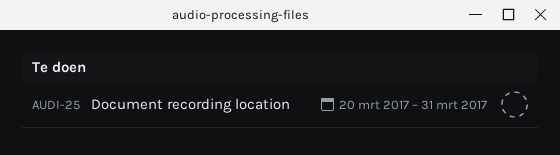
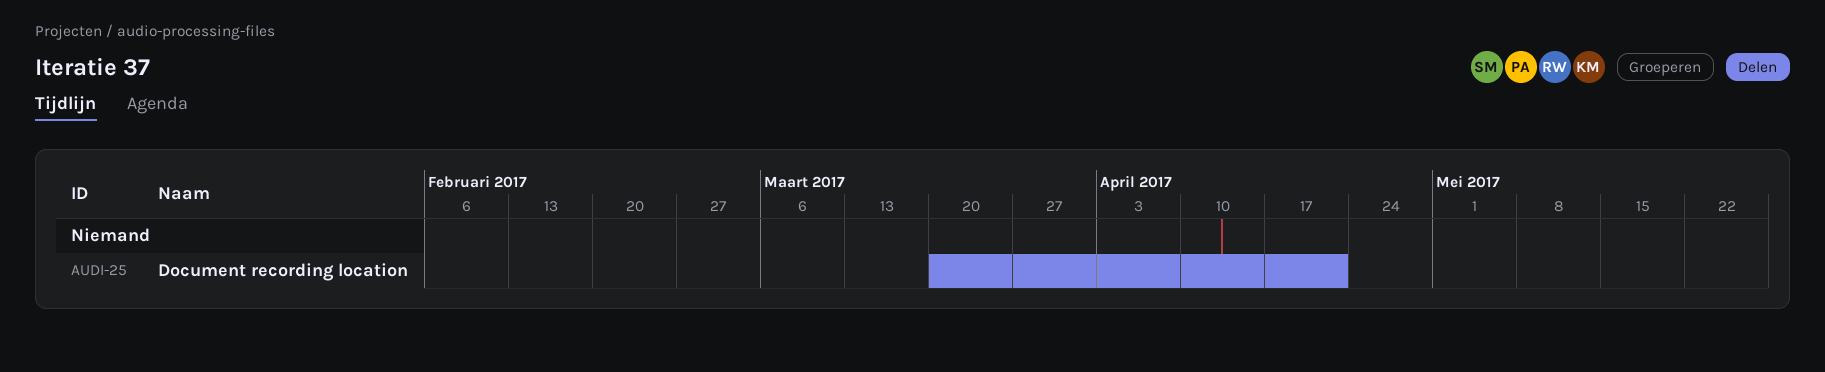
AUDI-25, due: Mar 31 -> Apr 21

